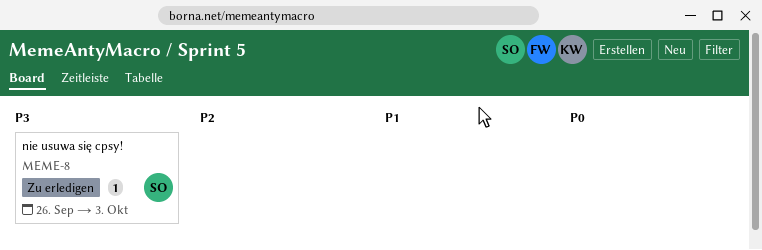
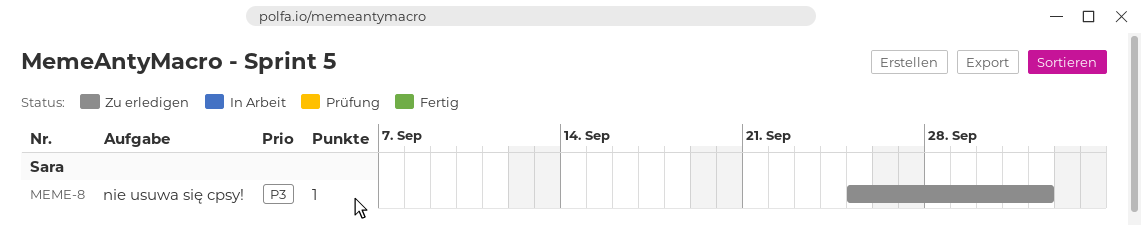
MEME-8, start: Sep 26 -> Sep 25
MEME-8, due: Oct 3 -> Oct 2

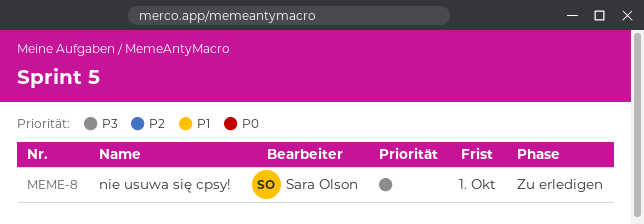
MEME-8, due: Oct 2 -> Oct 1

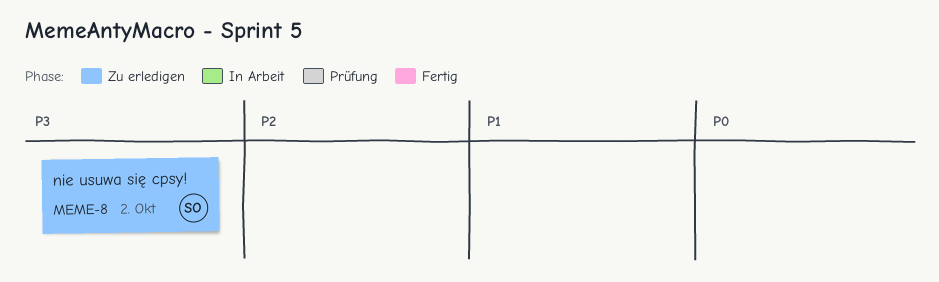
MEME-8, due: Oct 1 -> Oct 2

